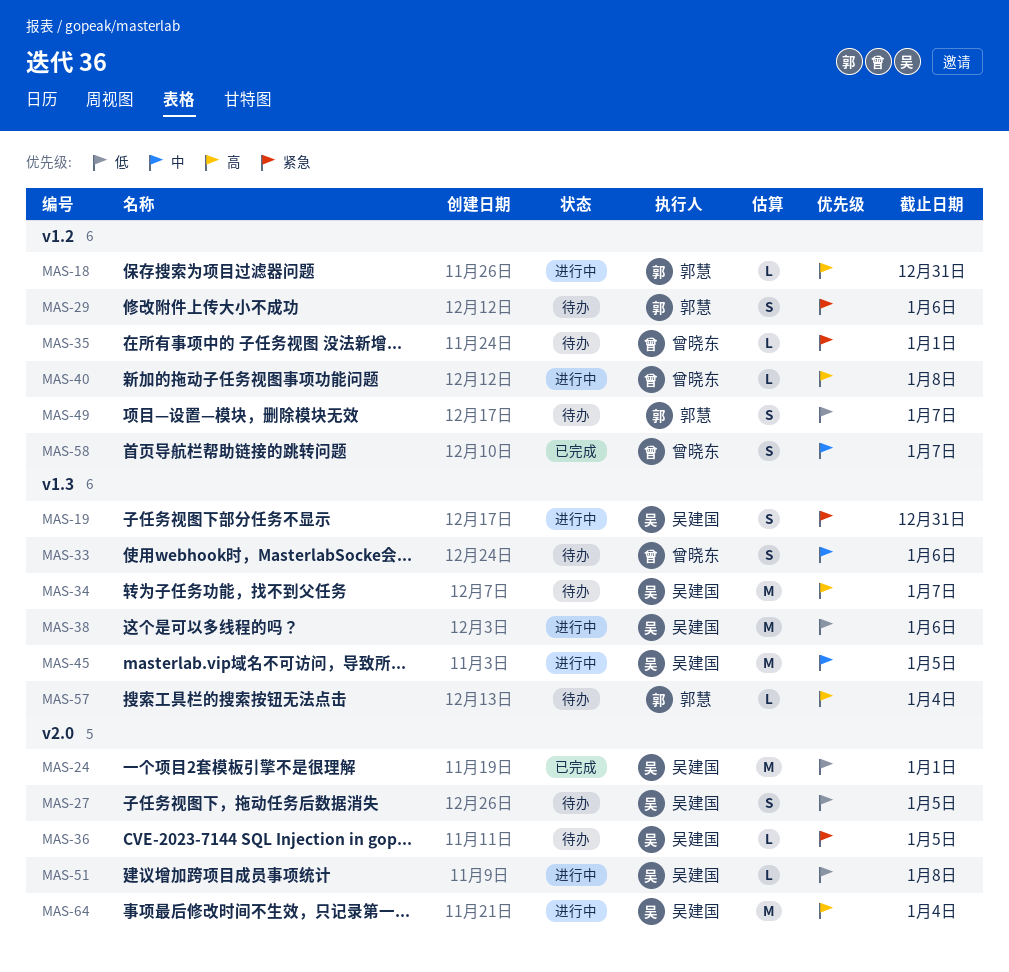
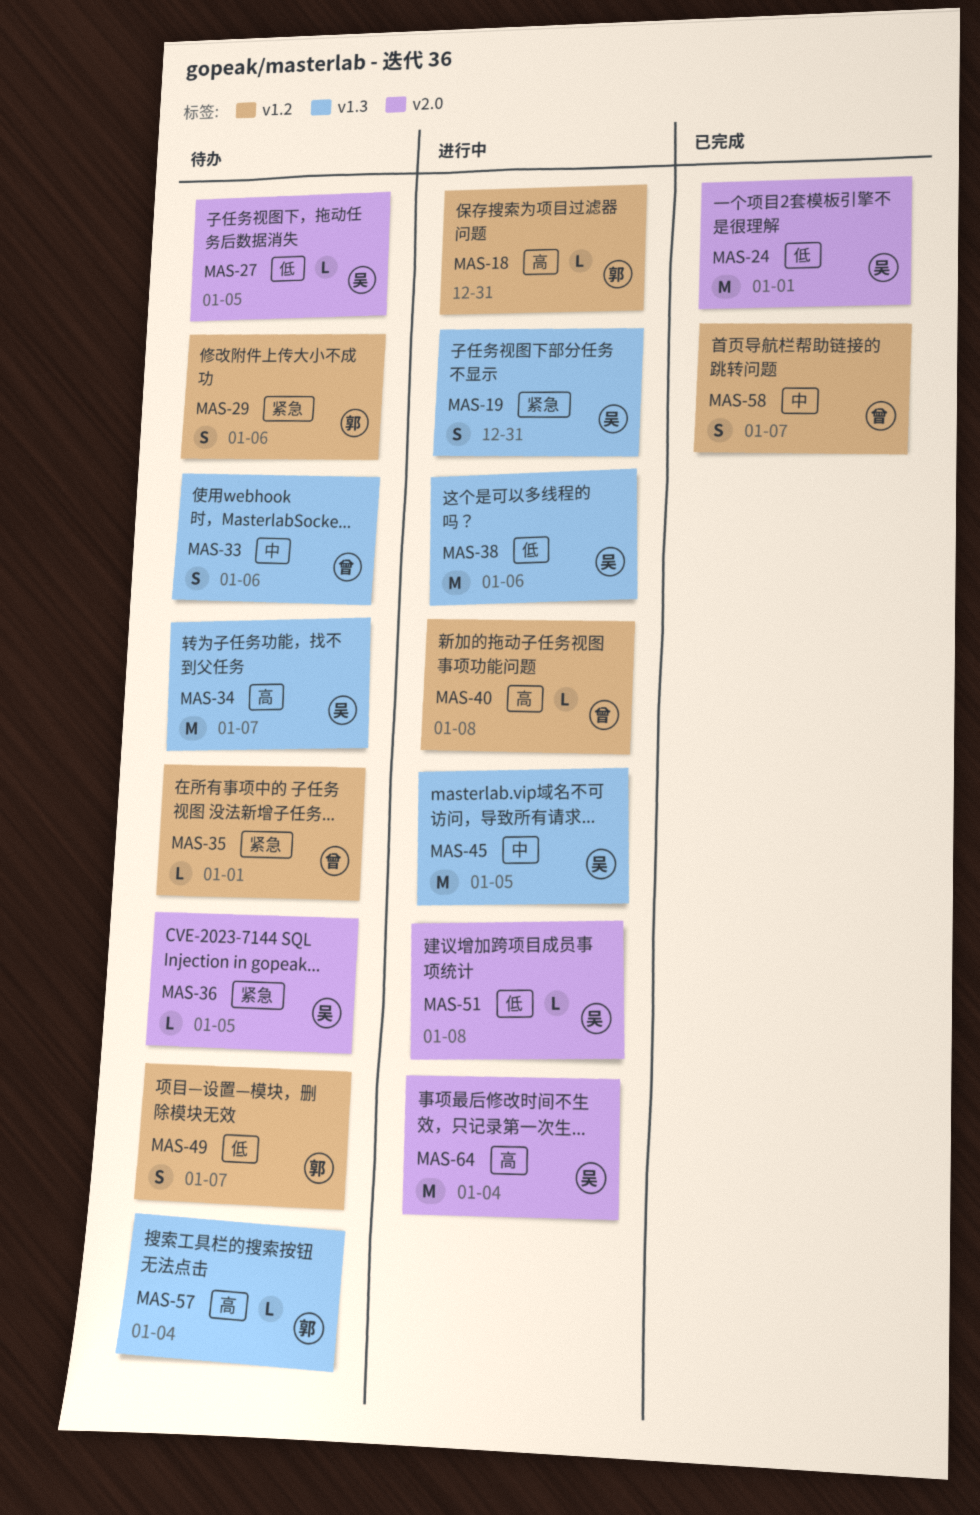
MAS-27, estimate: S -> L

